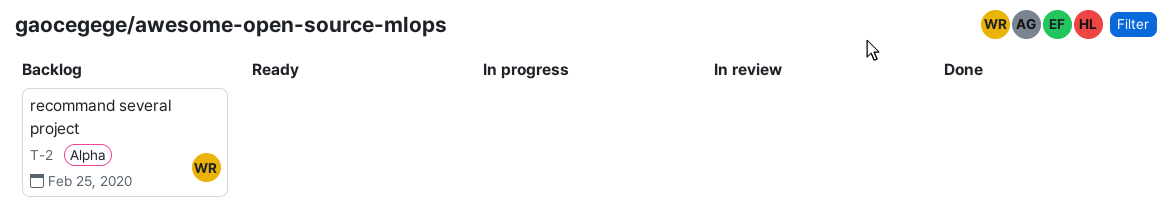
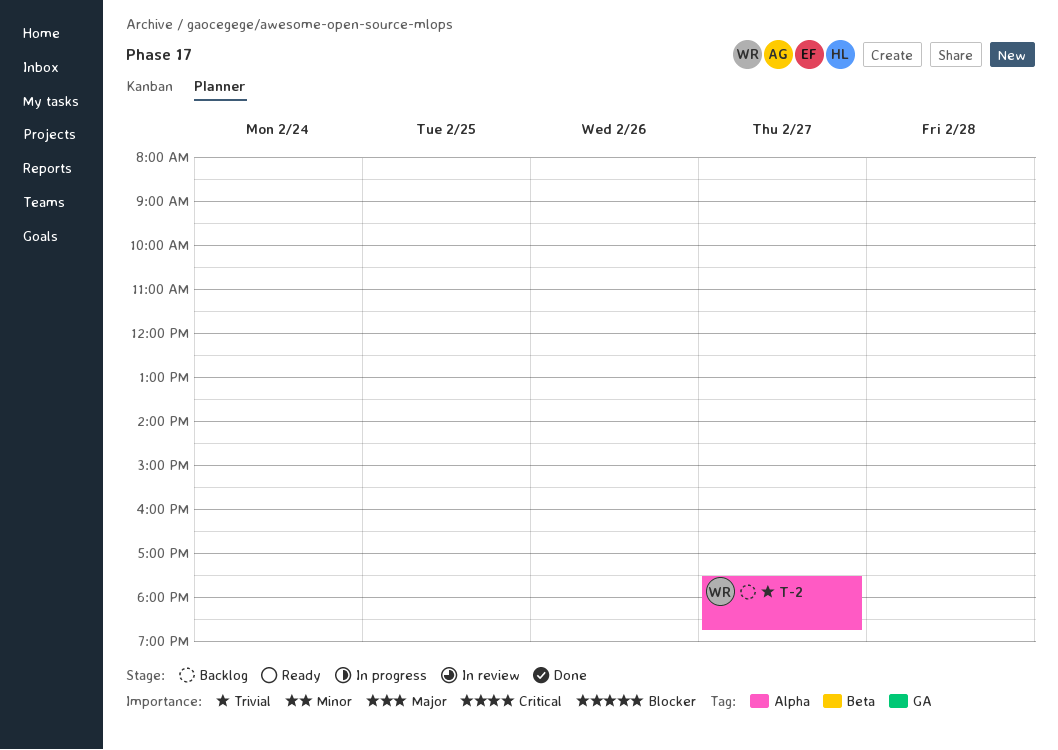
T-2, day: Feb 25 -> Feb 27

